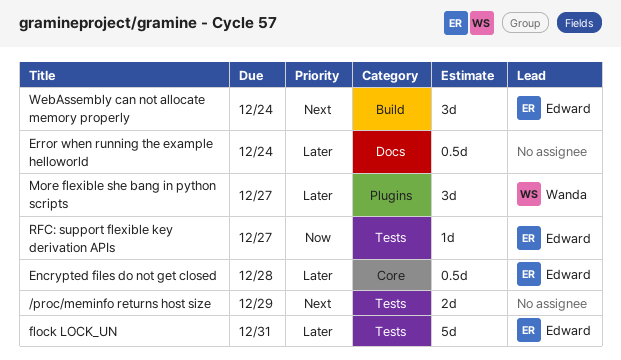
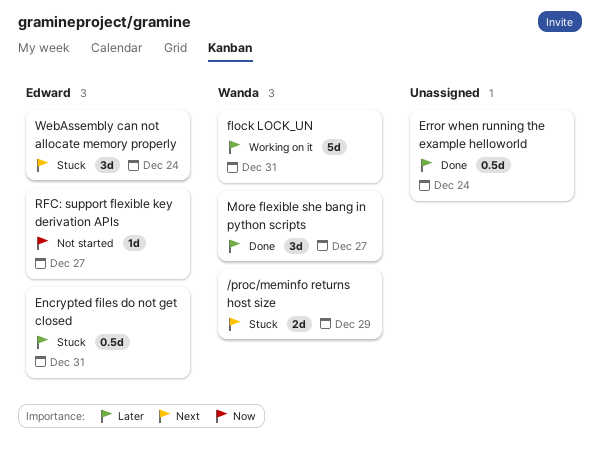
/proc/meminfo returns host size, owner: none -> Wanda
Encrypted files do not get closed, due: Dec 28 -> Dec 31
flock LOCK_UN, owner: Edward -> Wanda

